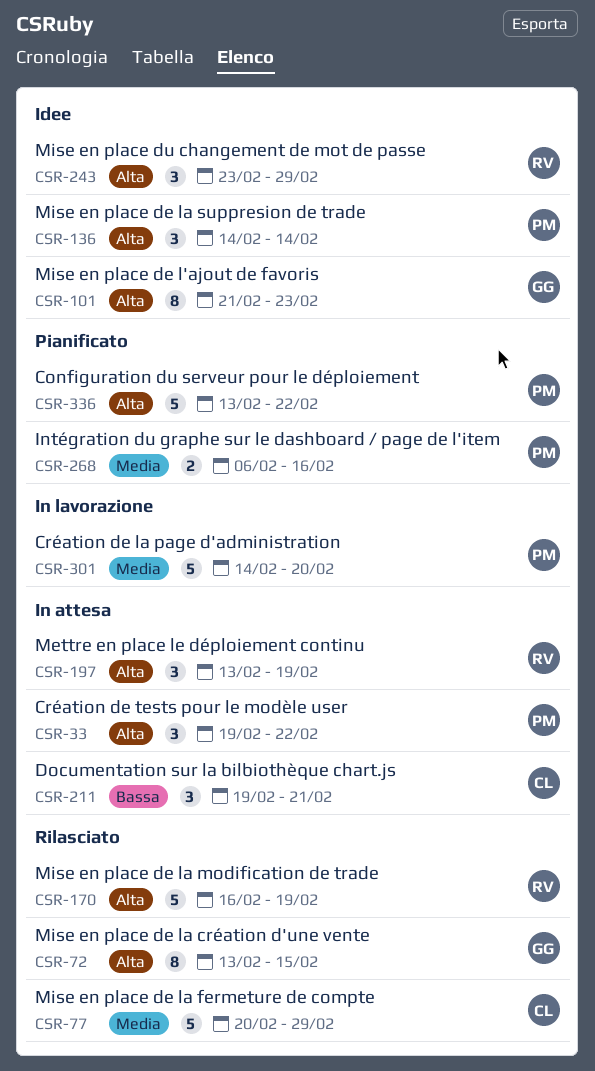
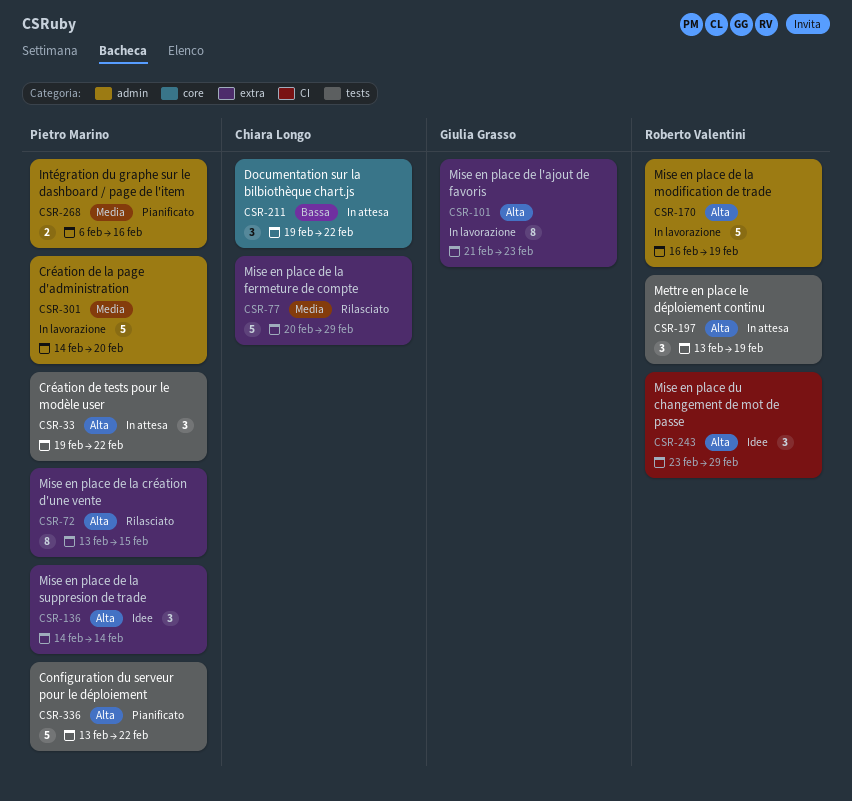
CSR-72, owner: Giulia Grasso -> Pietro Marino
CSR-101, status: Idee -> In lavorazione
CSR-170, status: Rilasciato -> In lavorazione
CSR-211, due: Feb 21 -> Feb 22

